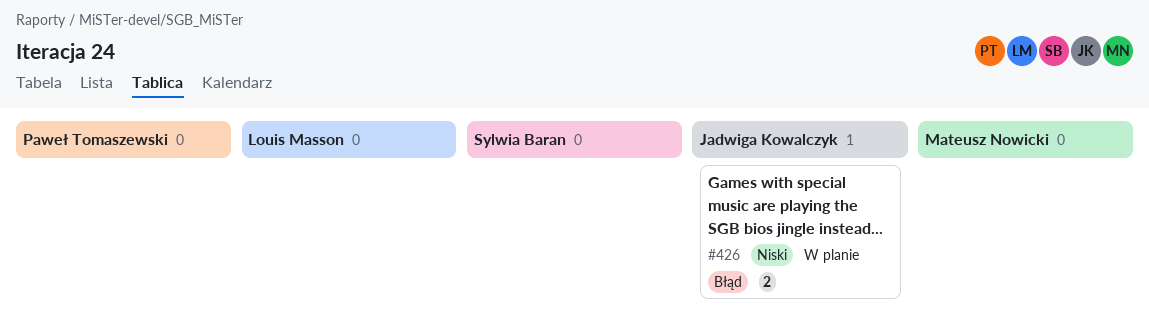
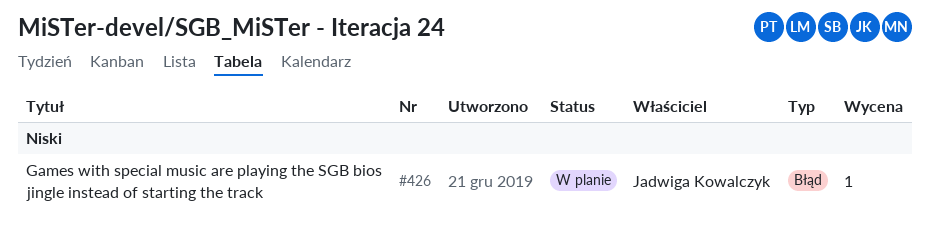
#426, estimate: 2 -> 1

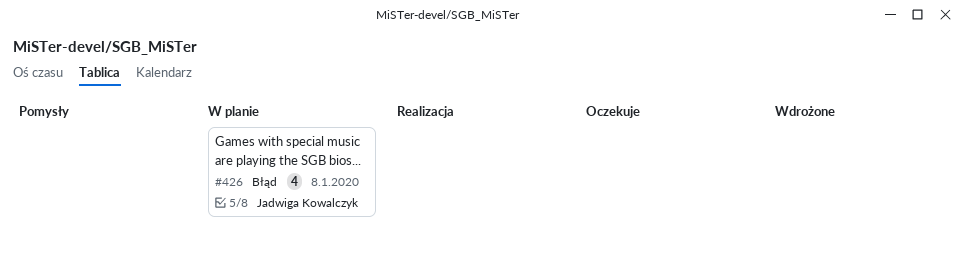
#426, estimate: 1 -> 4

